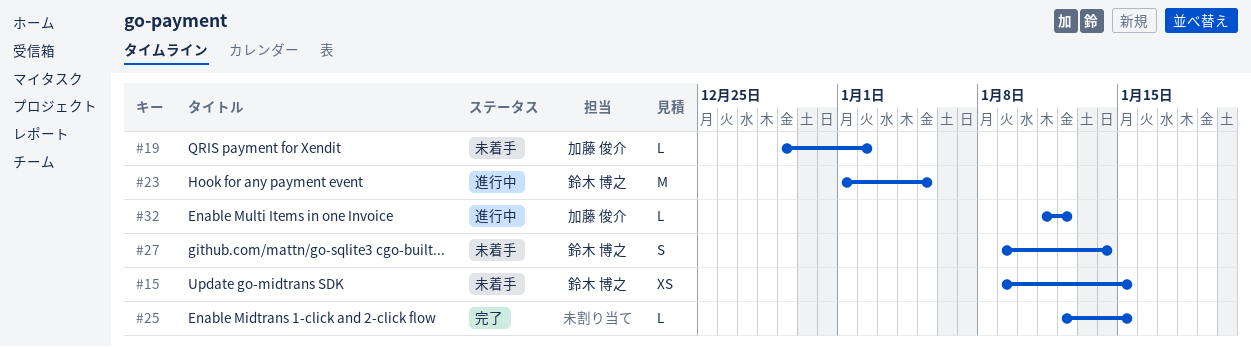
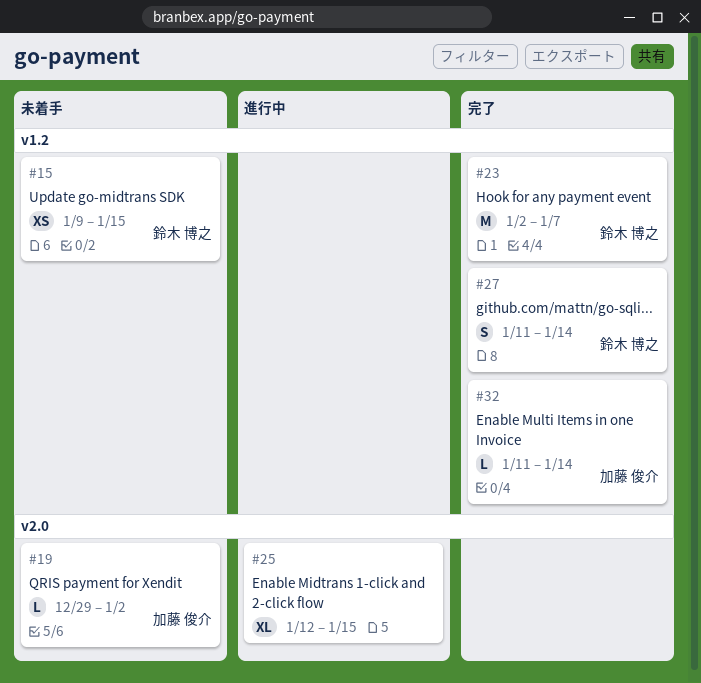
#23, status: 進行中 -> 完了
#23, start: Jan 1 -> Jan 2
#23, due: Jan 5 -> Jan 7
#25, status: 完了 -> 進行中
#25, estimate: L -> XL
#27, status: 未着手 -> 完了
#27, start: Jan 9 -> Jan 11
#32, status: 進行中 -> 完了
#32, due: Jan 12 -> Jan 14

